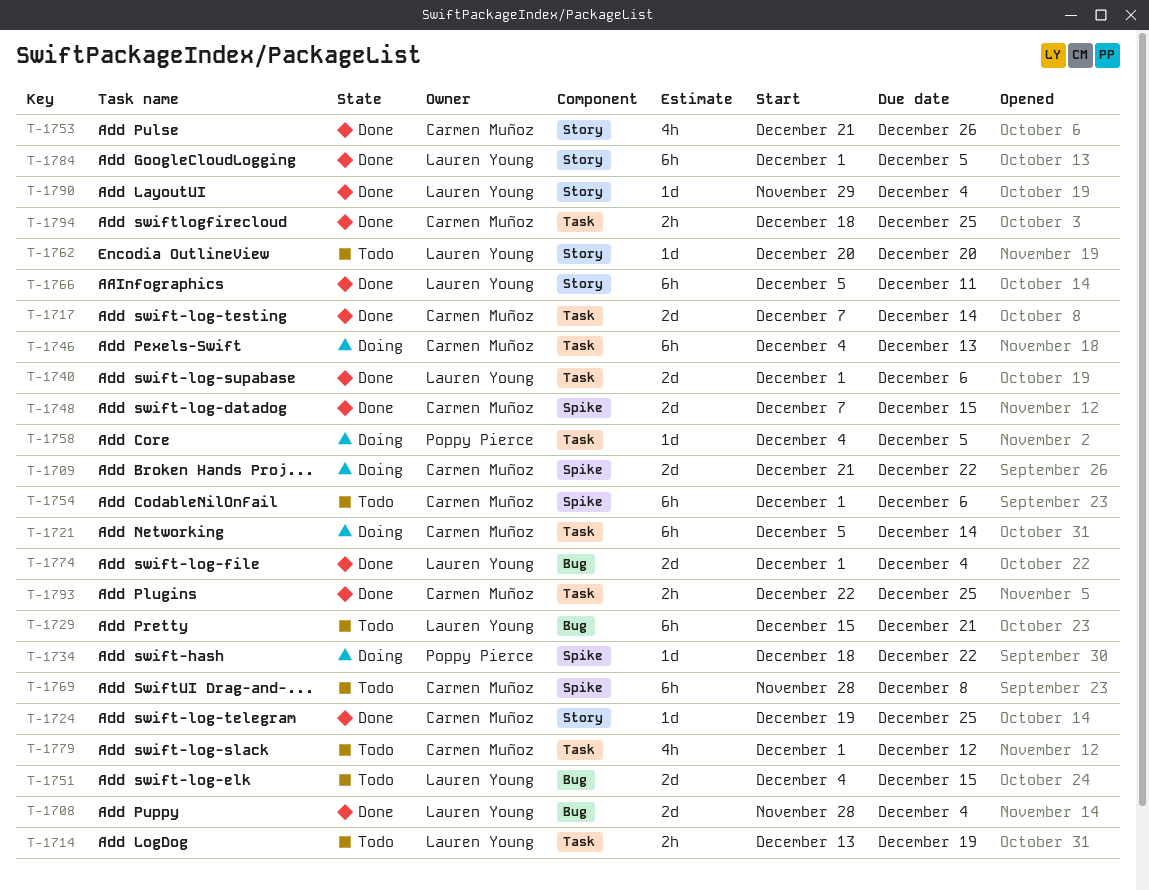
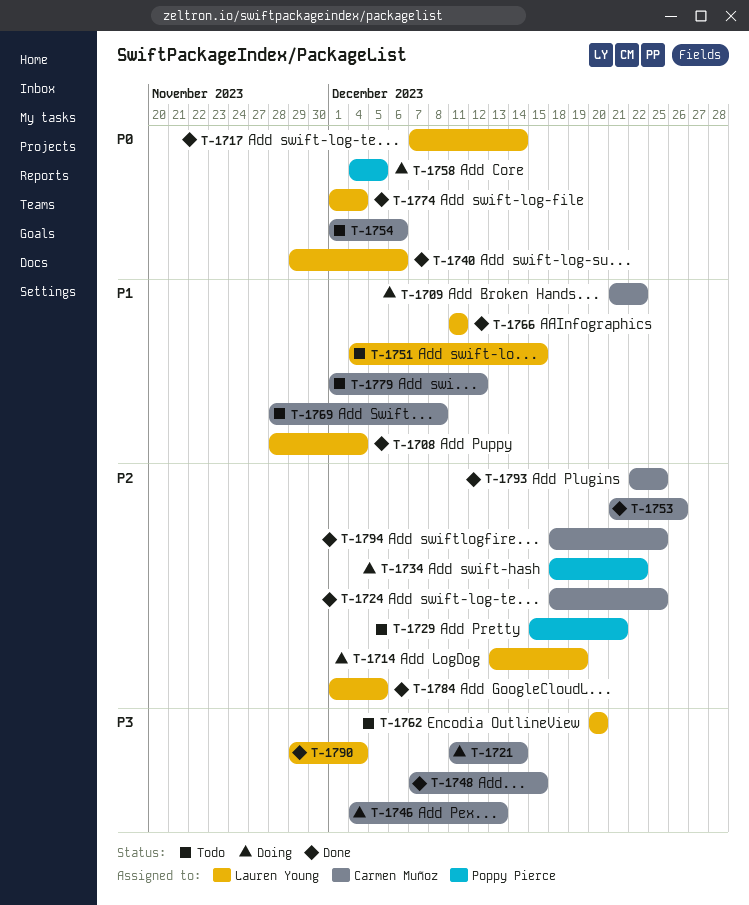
T-1714, status: Todo -> Doing
T-1717, owner: Carmen Muñoz -> Lauren Young
T-1721, start: Dec 5 -> Dec 11
T-1724, start: Dec 19 -> Dec 18
T-1729, owner: Lauren Young -> Poppy Pierce
T-1740, start: Dec 1 -> Nov 29
T-1766, start: Dec 5 -> Dec 11

